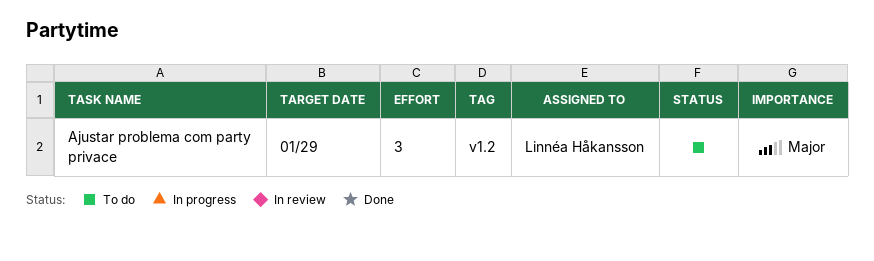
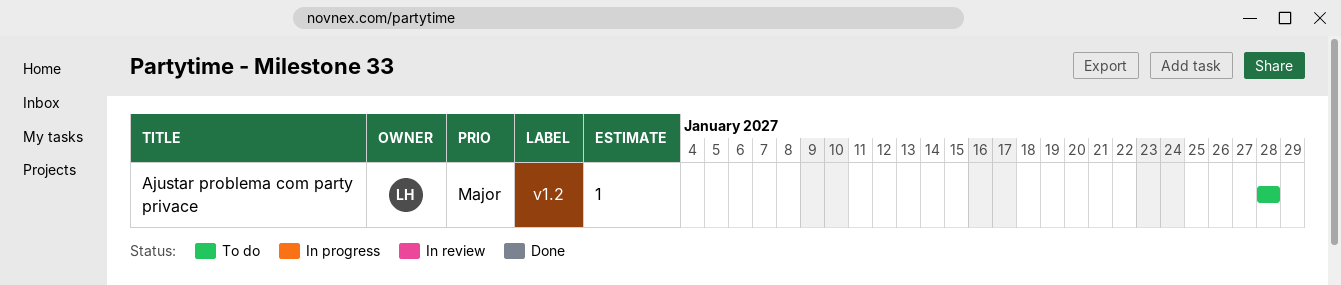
Ajustar problema com party privace, estimate: 3 -> 1
Ajustar problema com party privace, due: Jan 29 -> Jan 28

